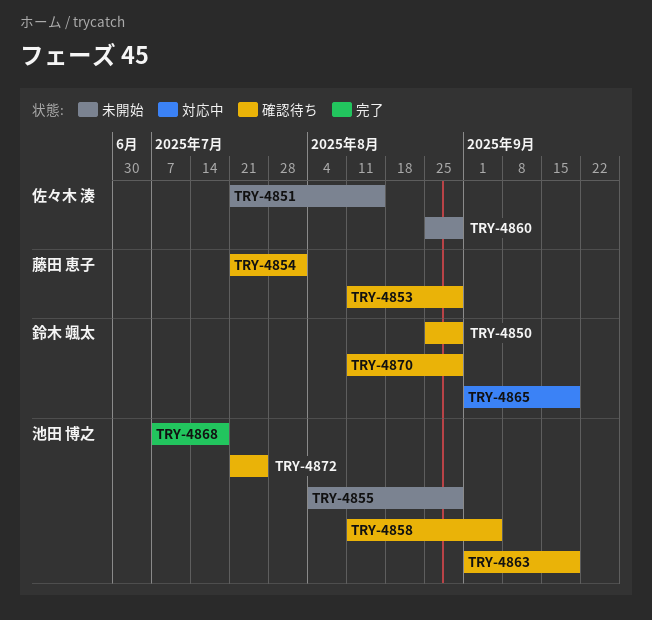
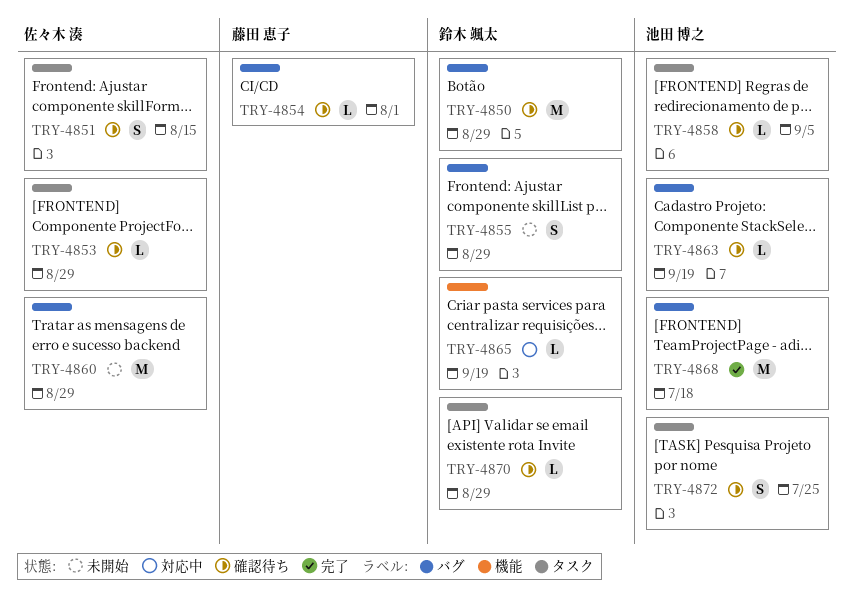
TRY-4851, status: 未開始 -> 確認待ち
TRY-4853, owner: 藤田 恵子 -> 佐々木 湊
TRY-4855, owner: 池田 博之 -> 鈴木 颯太

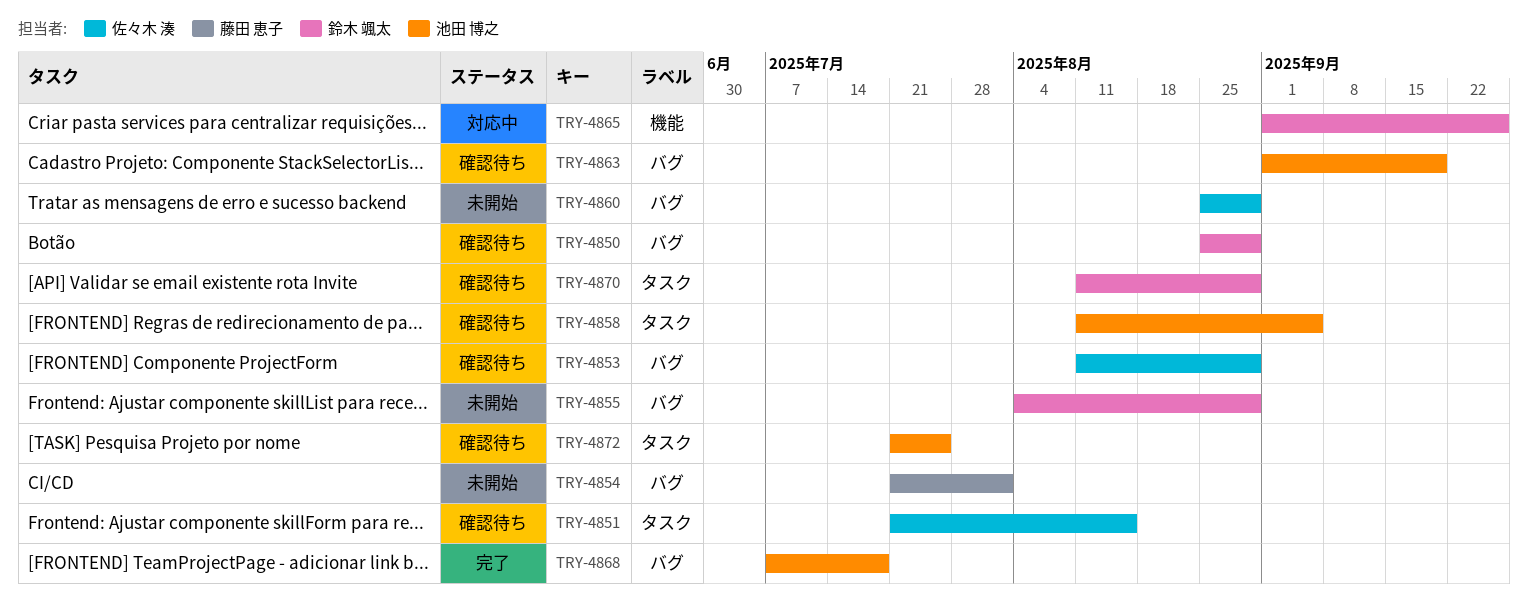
TRY-4853, label: タスク -> バグ
TRY-4854, status: 確認待ち -> 未開始
TRY-4865, due: Sep 19 -> Sep 26

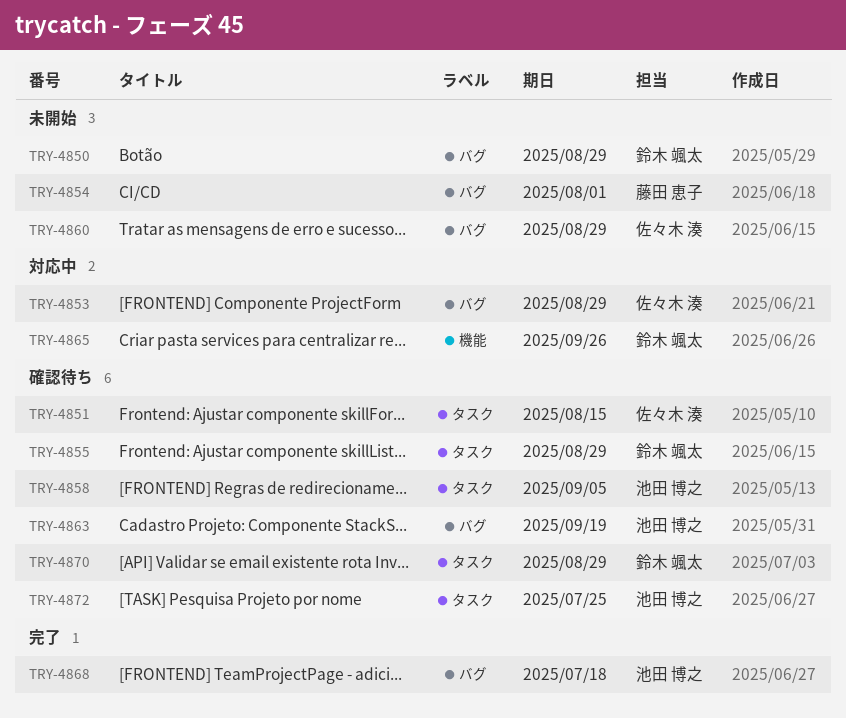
TRY-4850, status: 確認待ち -> 未開始
TRY-4853, status: 確認待ち -> 対応中
TRY-4855, status: 未開始 -> 確認待ち
TRY-4855, label: バグ -> タスク

